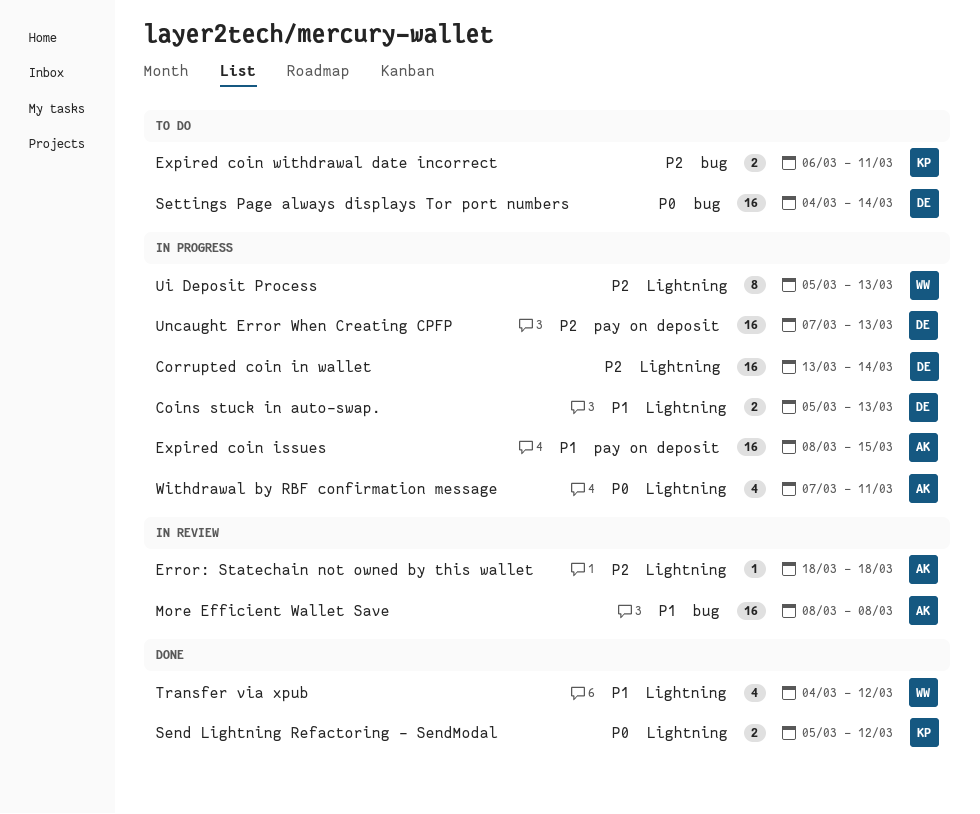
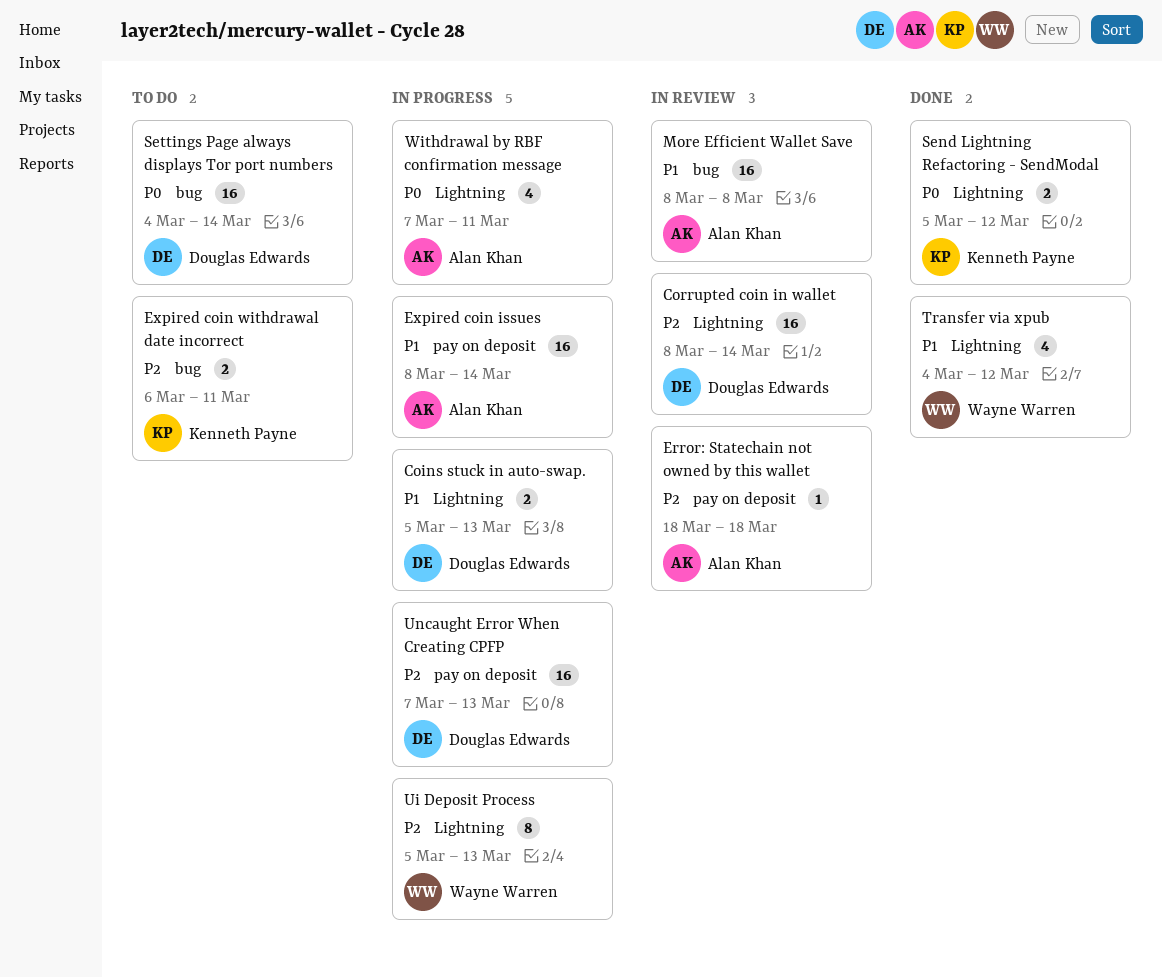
Corrupted coin in wallet, status: In progress -> In review
Corrupted coin in wallet, start: Mar 13 -> Mar 8
Error: Statechain not owned by this wallet, label: Lightning -> pay on deposit
Expired coin issues, due: Mar 15 -> Mar 14

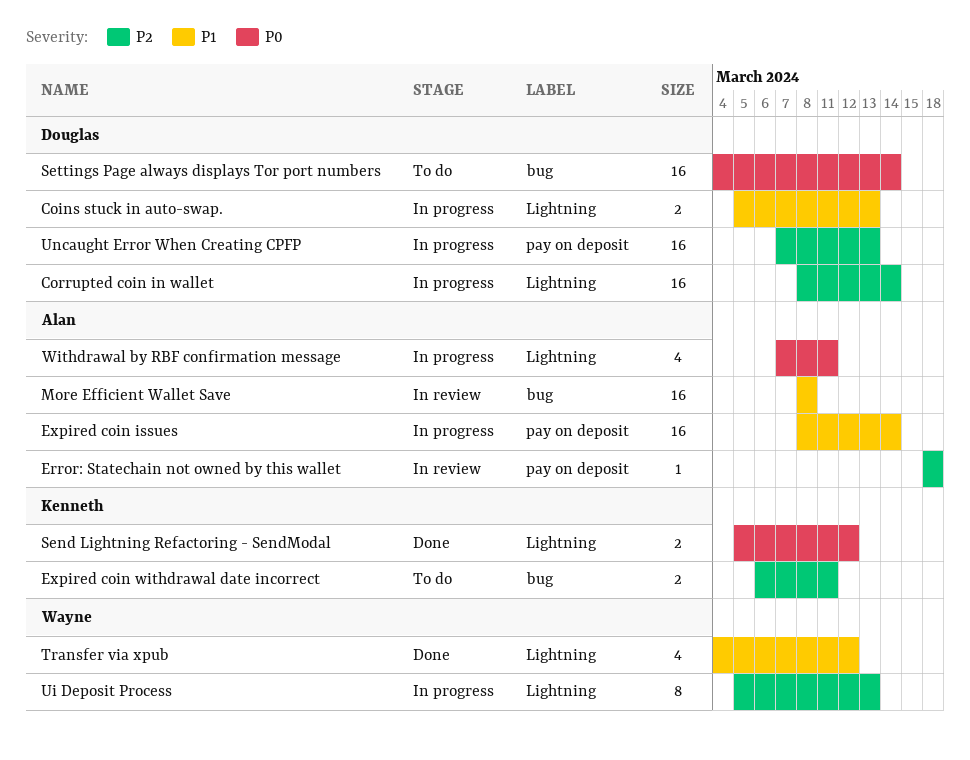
Corrupted coin in wallet, status: In review -> In progress

